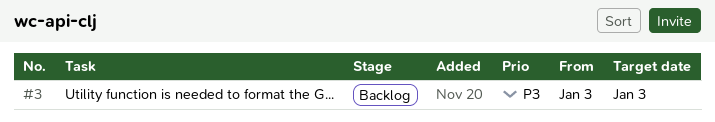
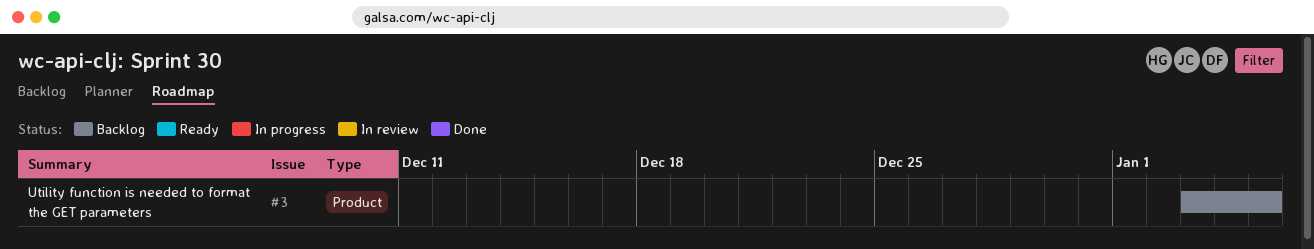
#3, due: Jan 3 -> Jan 5

